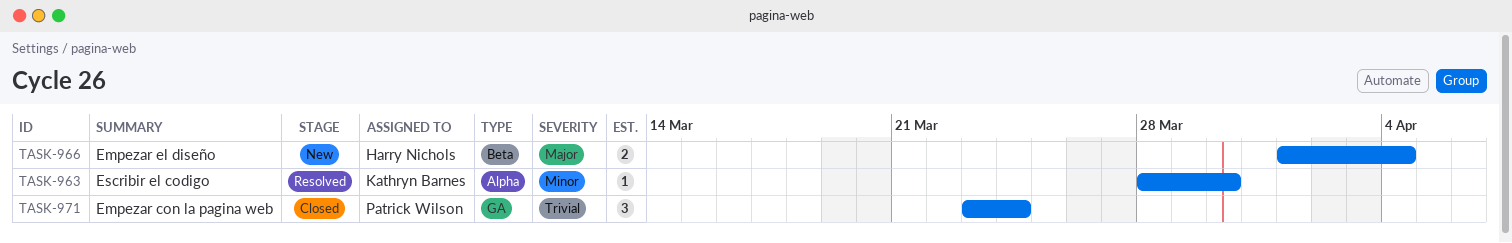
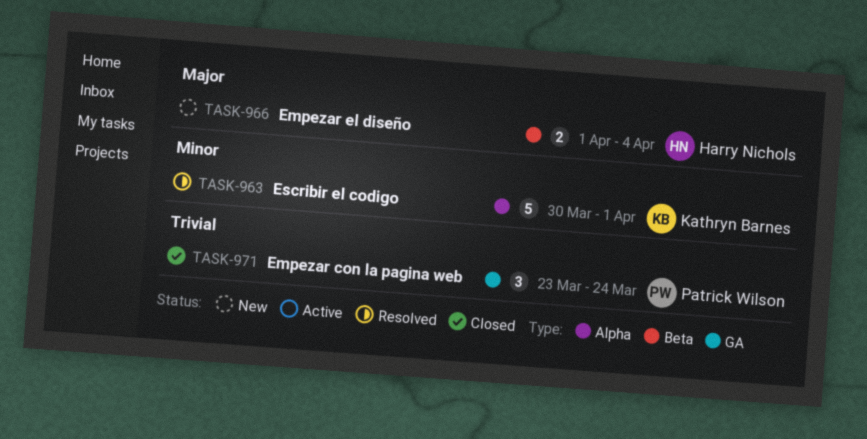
TASK-963, estimate: 1 -> 5
TASK-963, start: Mar 28 -> Mar 30
TASK-963, due: Mar 30 -> Apr 1

